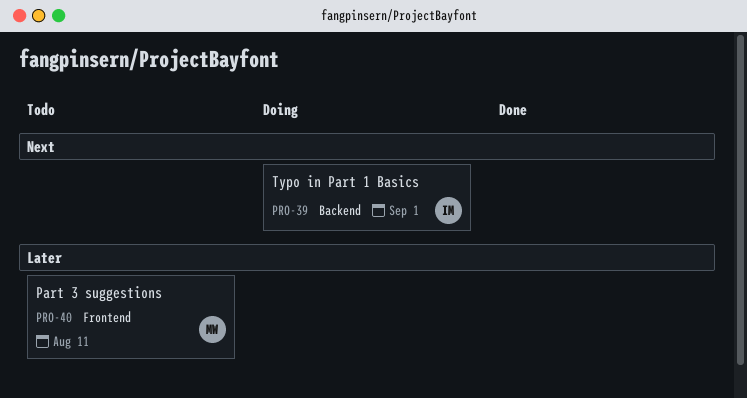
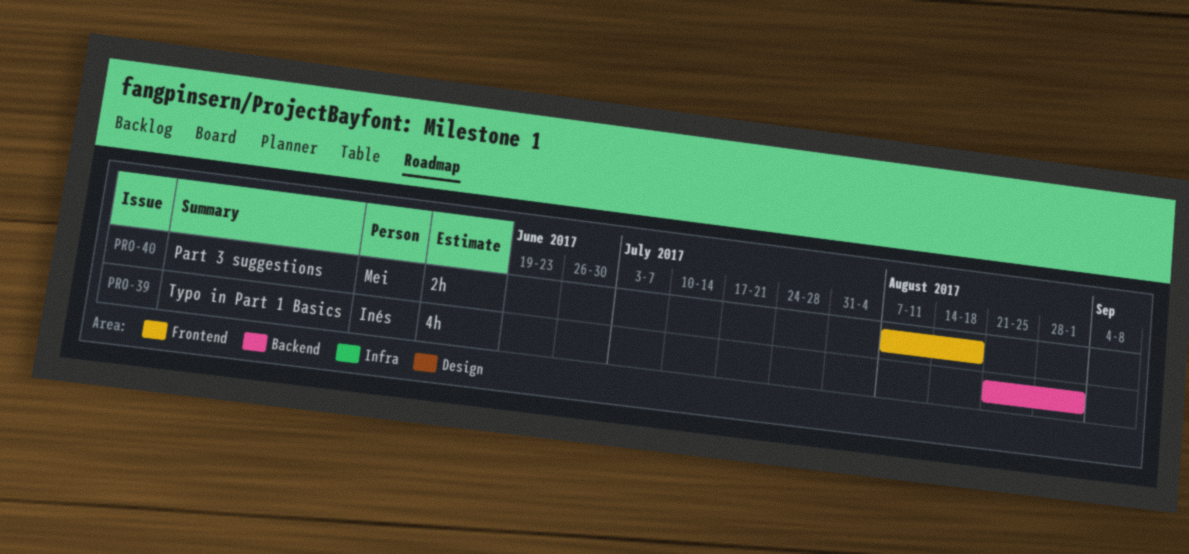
PRO-40, due: Aug 11 -> Aug 18

